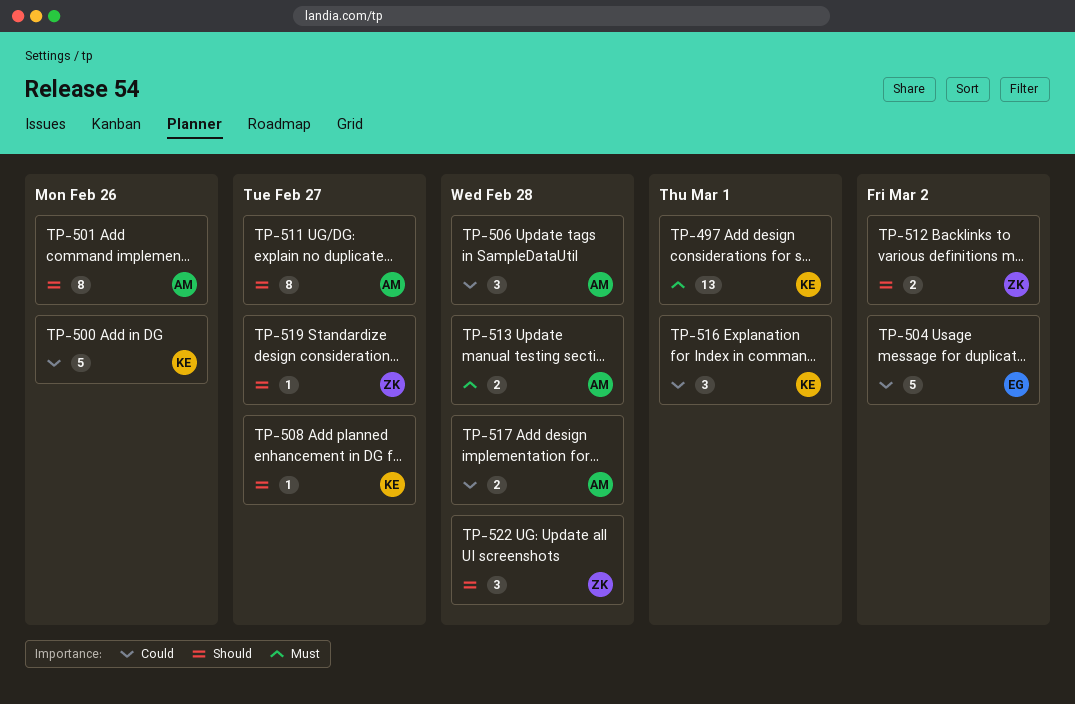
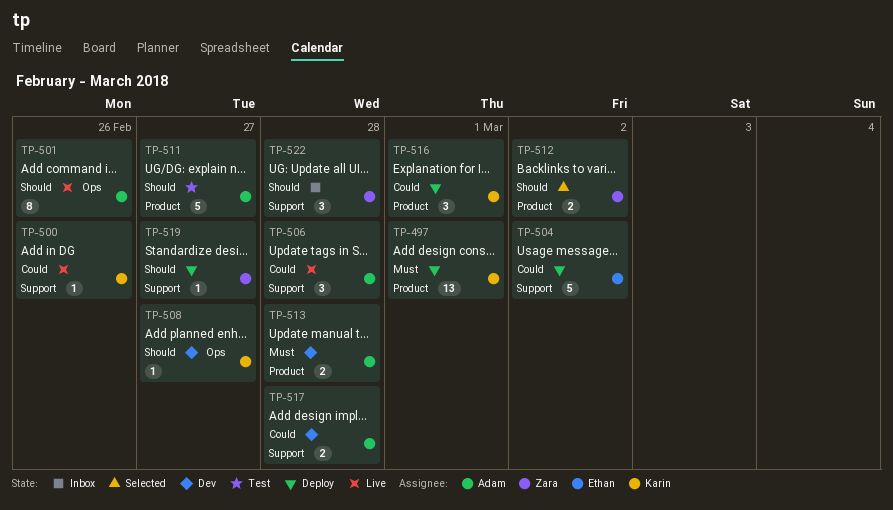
TP-500, estimate: 5 -> 1
TP-511, estimate: 8 -> 5

